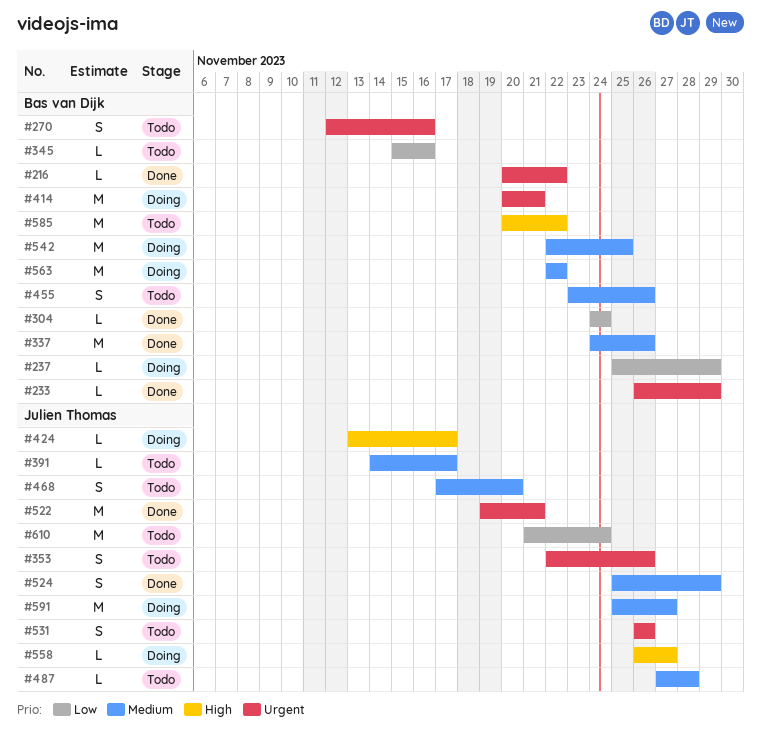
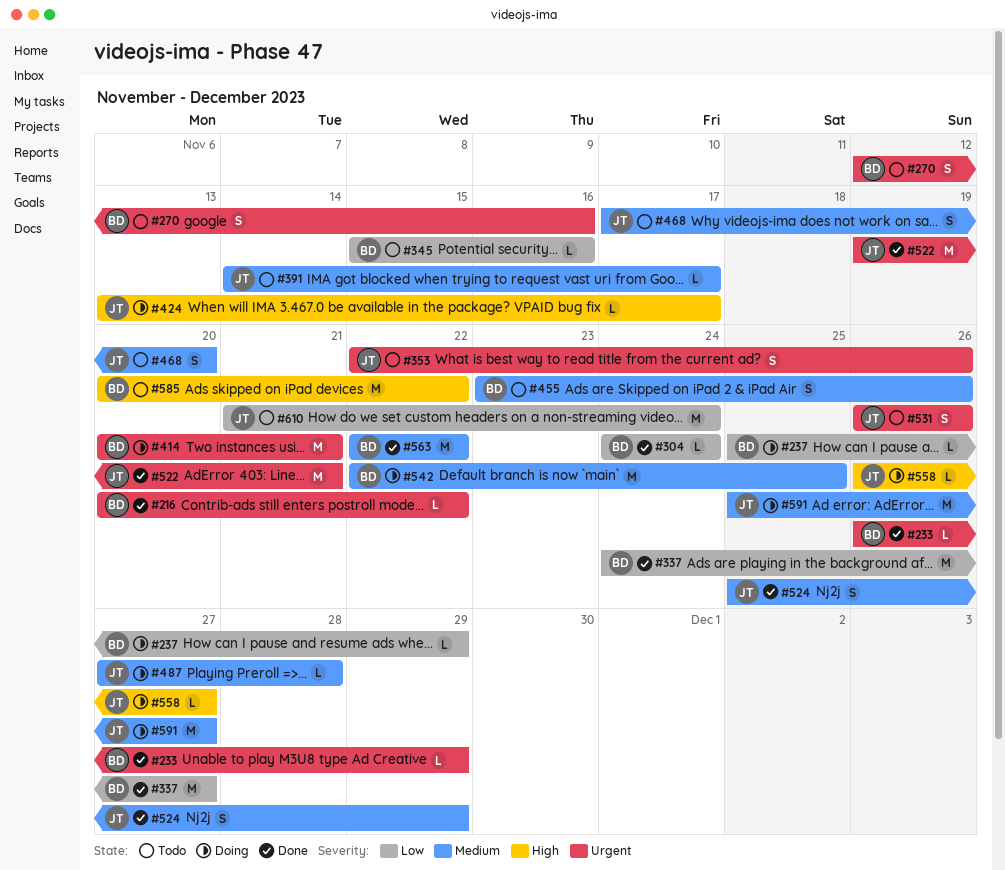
#337, priority: Medium -> Low
#337, due: Nov 26 -> Nov 27
#487, status: Todo -> Doing
#563, status: Doing -> Done

